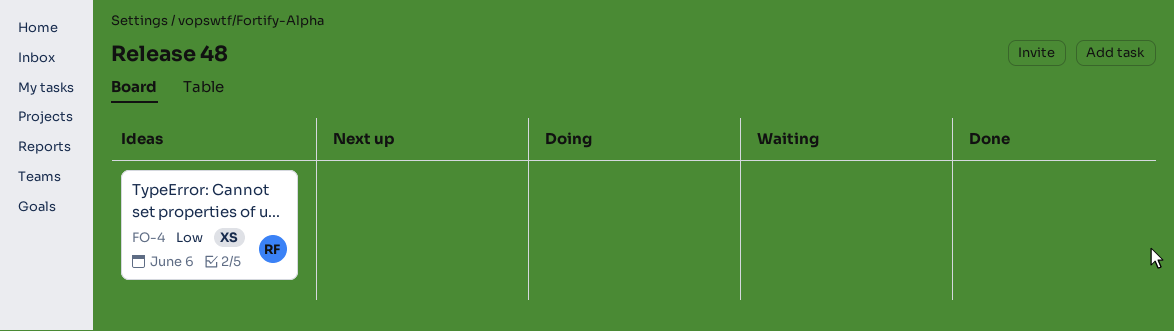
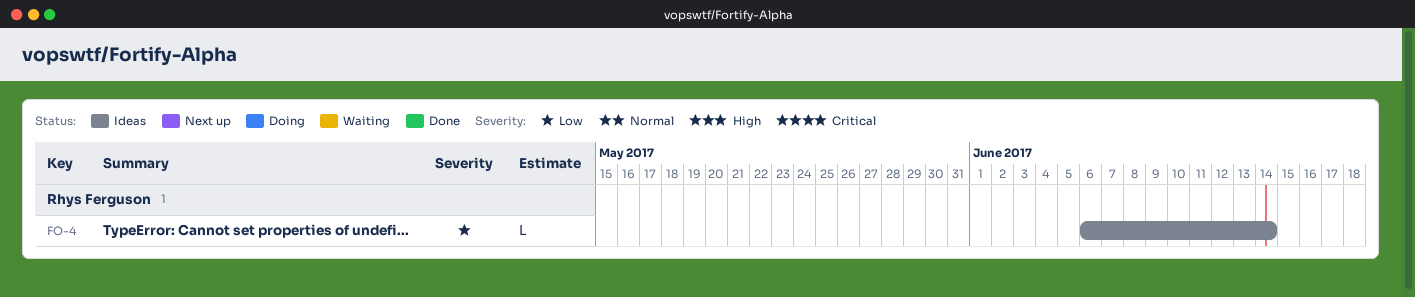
FO-4, estimate: XS -> L
FO-4, due: Jun 6 -> Jun 14

